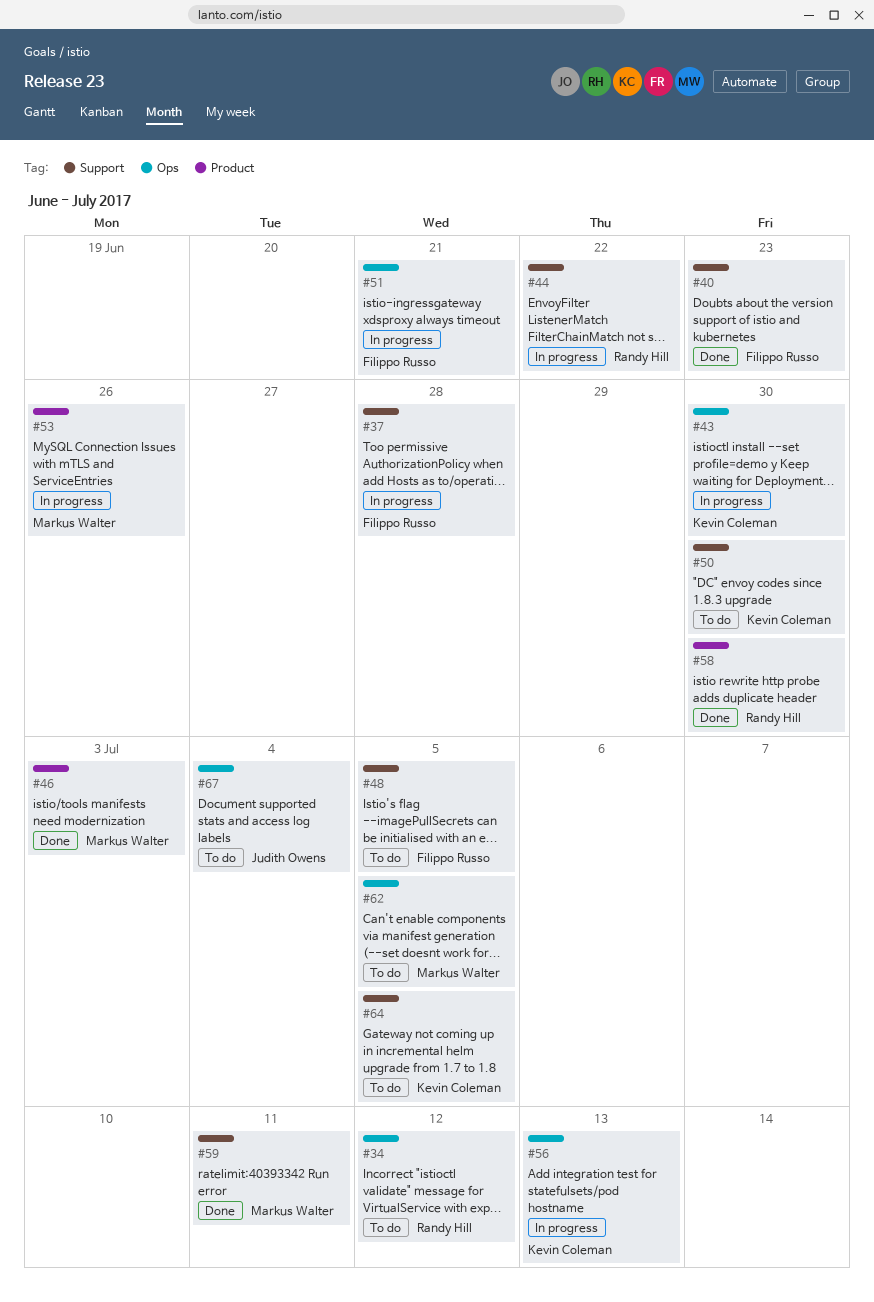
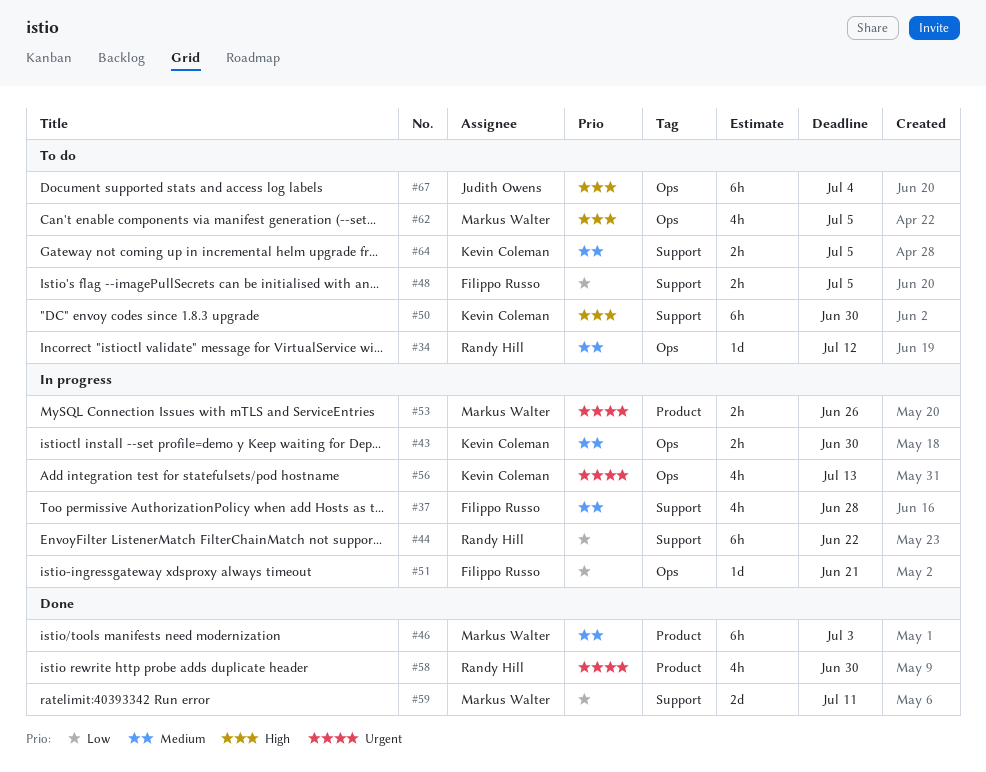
#40: present -> none

